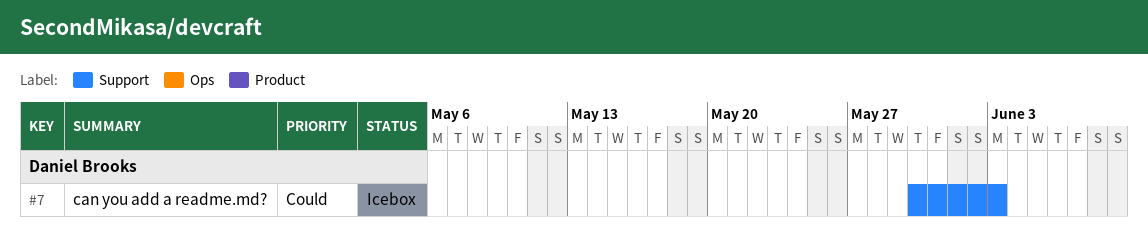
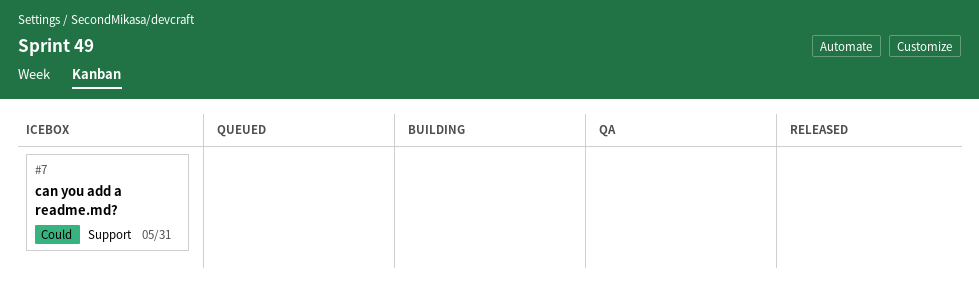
#7, due: Jun 3 -> May 31

